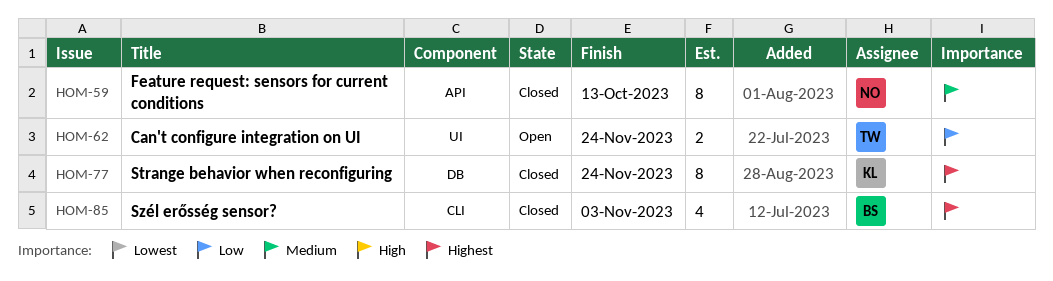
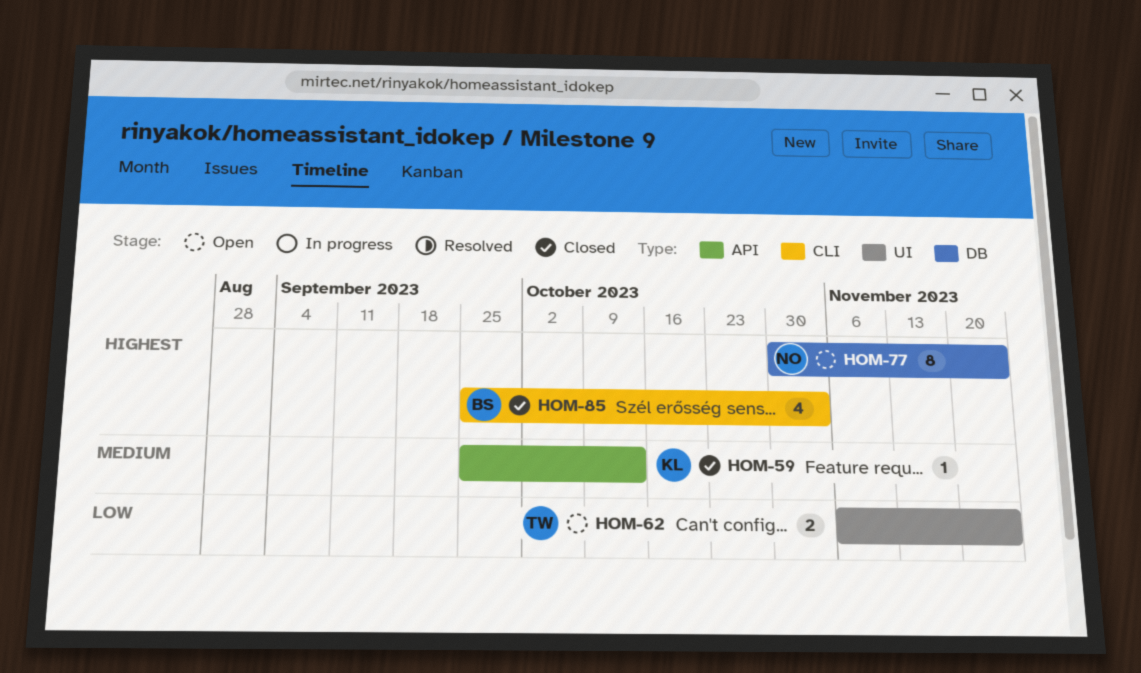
HOM-59, owner: NO -> KL
HOM-59, estimate: 8 -> 1
HOM-77, status: Closed -> Open
HOM-77, owner: KL -> NO

